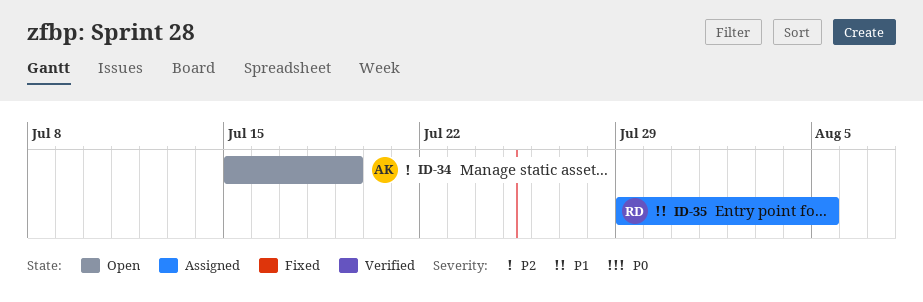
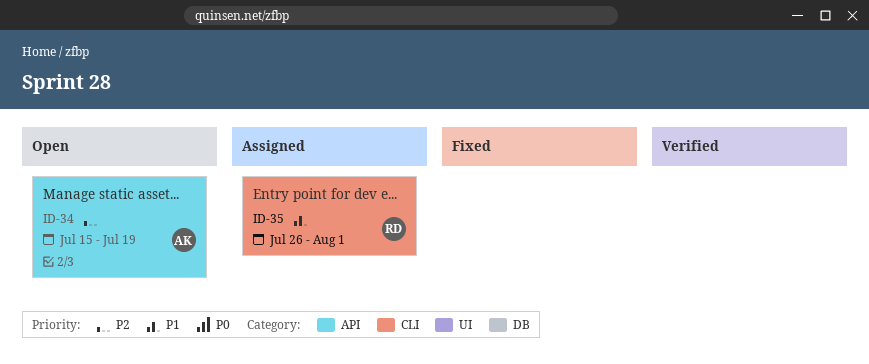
ID-35, start: Jul 29 -> Jul 26
ID-35, due: Aug 5 -> Aug 1

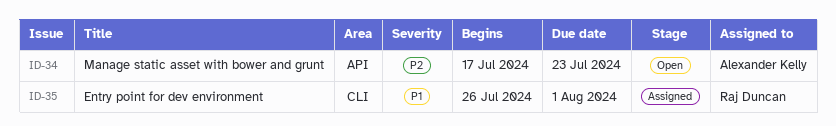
ID-34, start: Jul 15 -> Jul 17
ID-34, due: Jul 19 -> Jul 23

